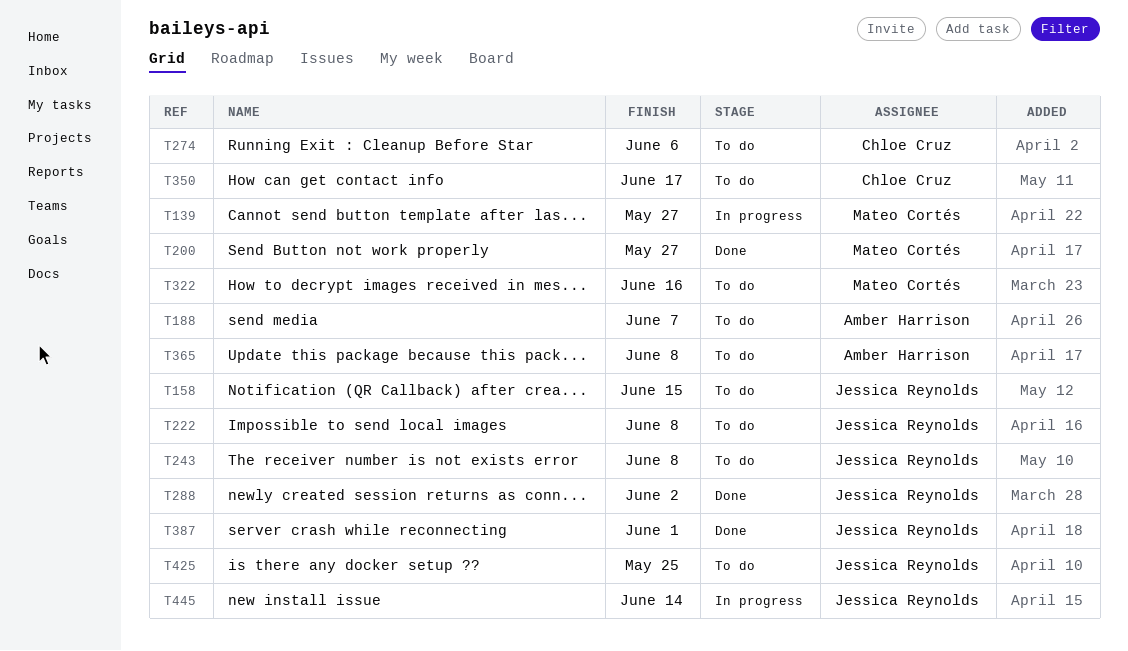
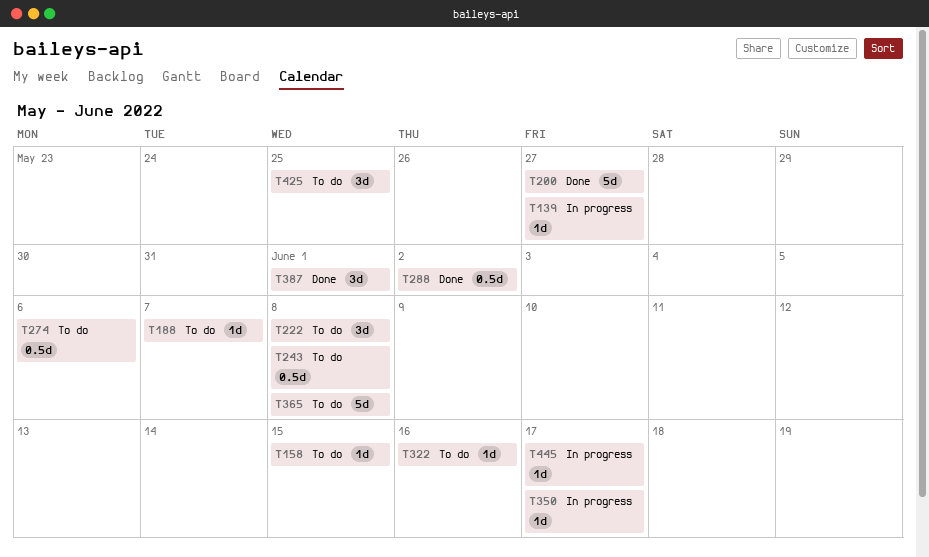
T350, status: To do -> In progress
T445, due: Jun 14 -> Jun 17

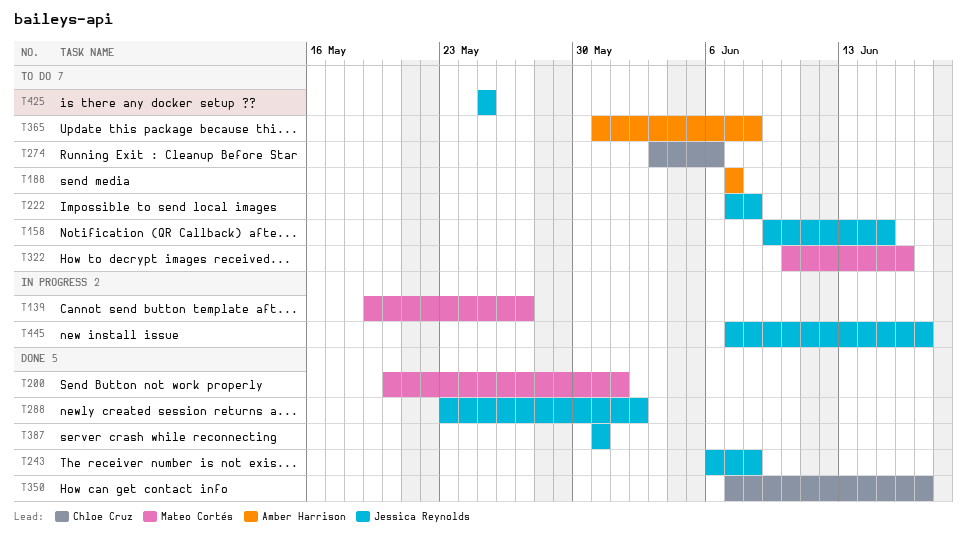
T200, due: May 27 -> Jun 1
T243, status: To do -> Done
T350, status: In progress -> Done
T387, due: Jun 1 -> May 31

